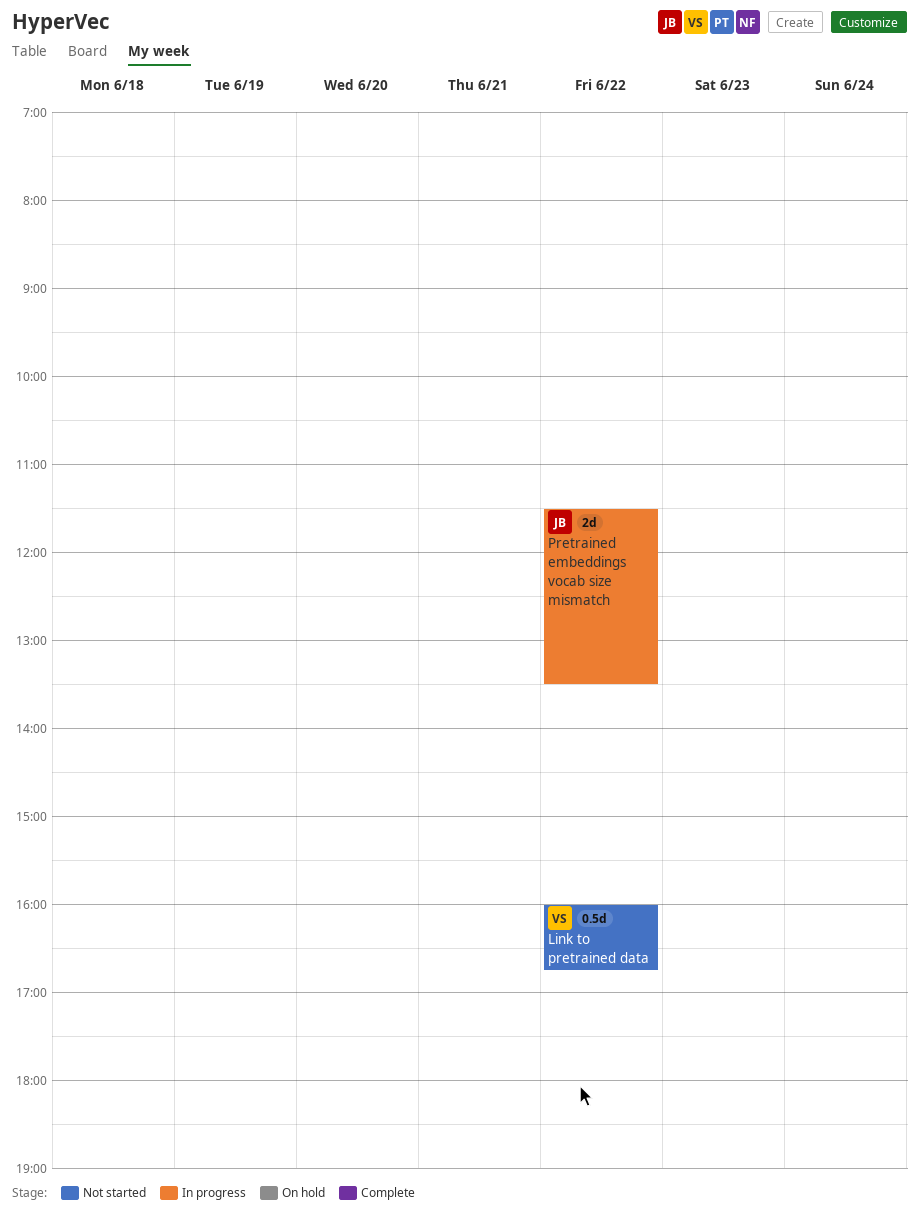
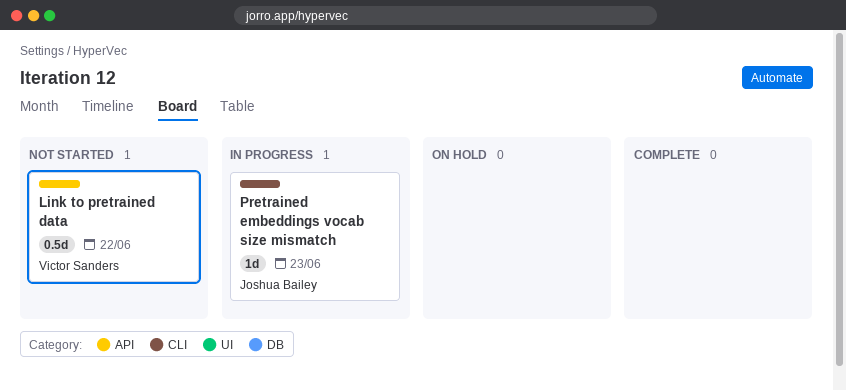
Pretrained embeddings vocab size mismatch, estimate: 2d -> 1d
Pretrained embeddings vocab size mismatch, day: Jun 22 -> Jun 23

